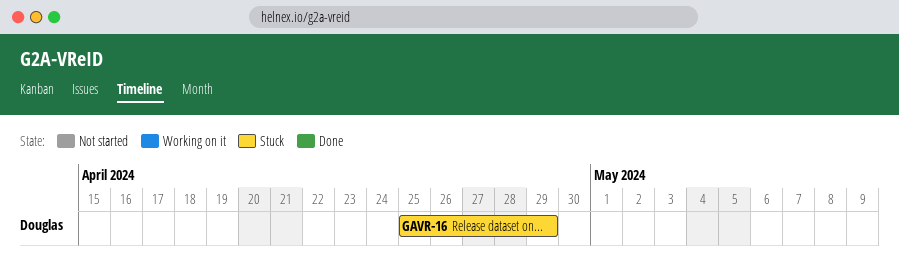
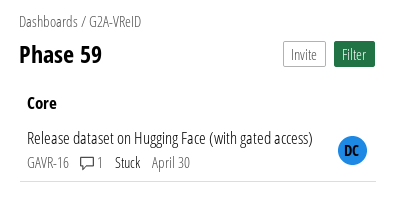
GAVR-16, due: Apr 29 -> Apr 30

